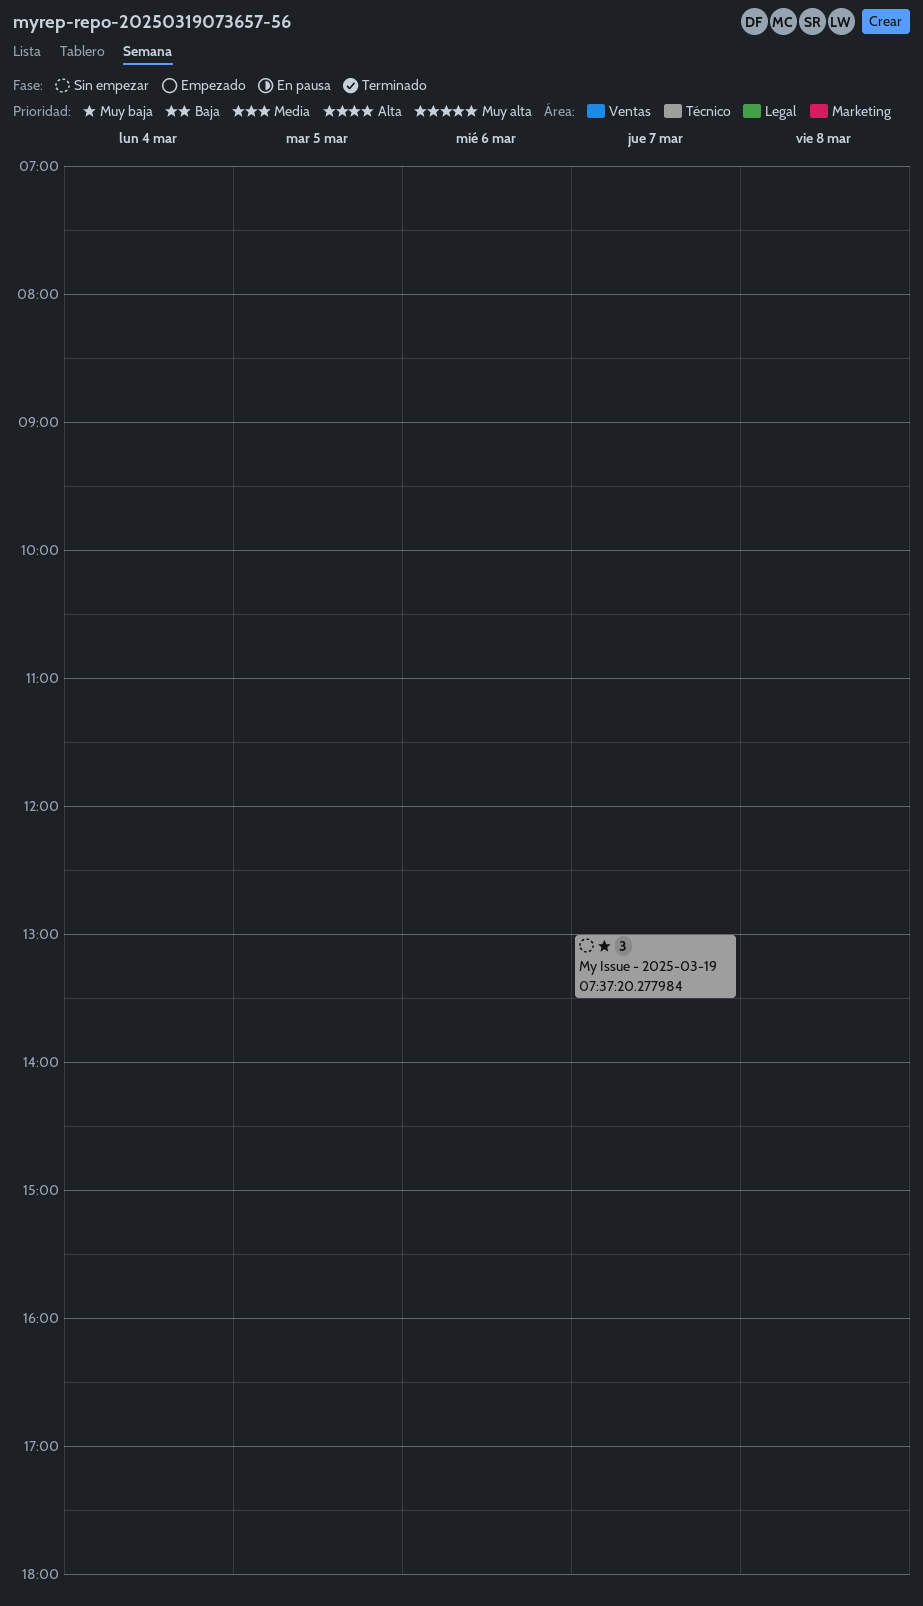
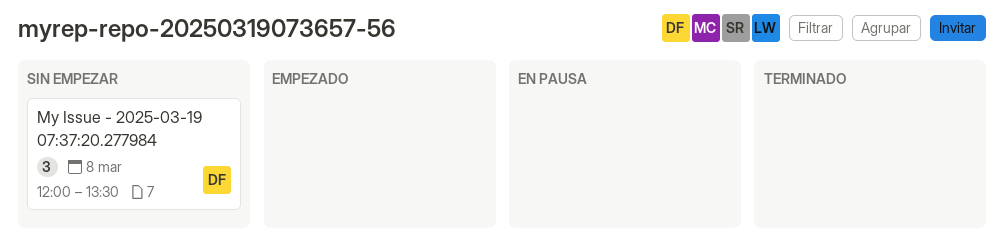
My Issue - 2025-03-19 07:37:20.277984, day: Mar 7 -> Mar 8
My Issue - 2025-03-19 07:37:20.277984, begins: 13:00 -> 12:00

